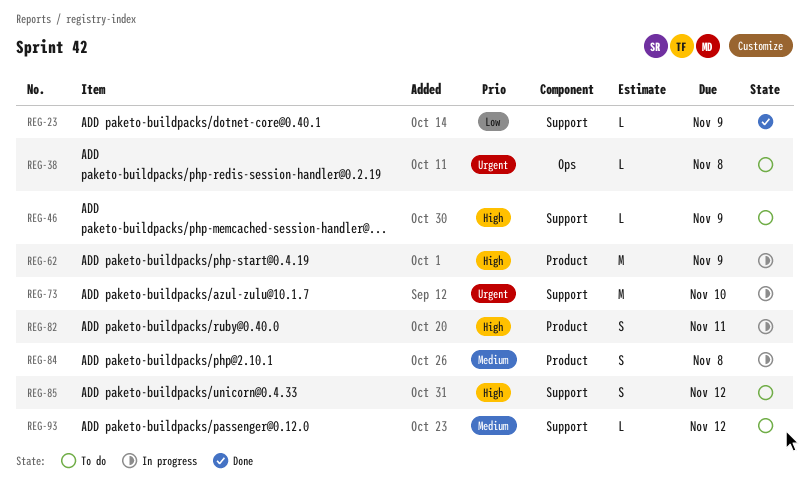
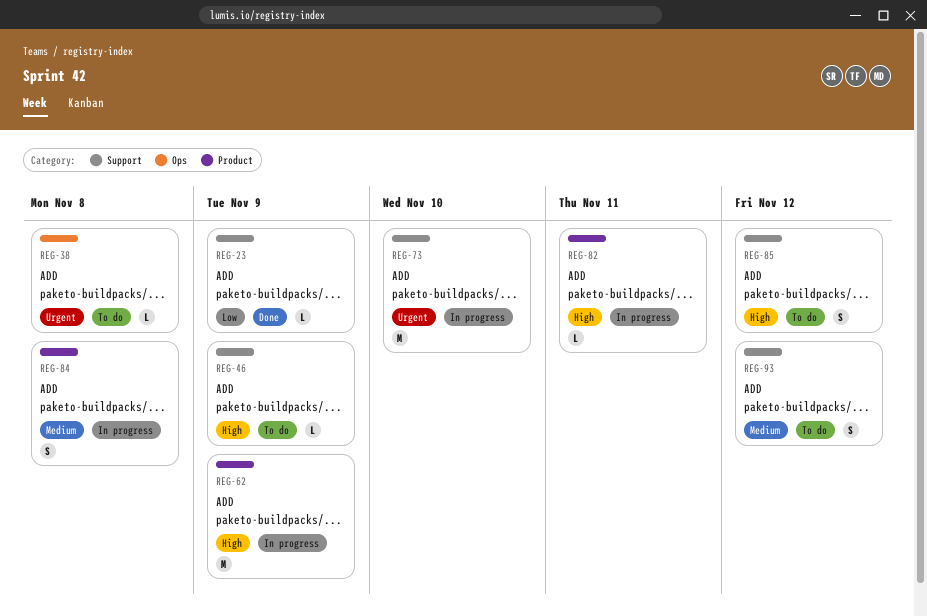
REG-82, estimate: S -> L
REG-93, estimate: L -> S

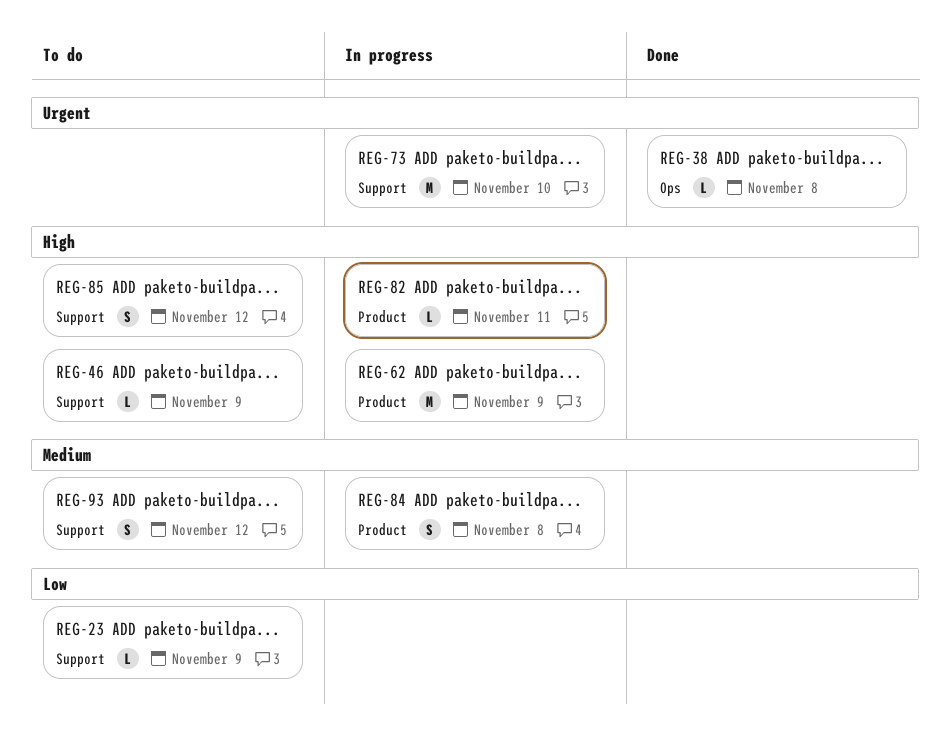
REG-23, status: Done -> To do
REG-38, status: To do -> Done

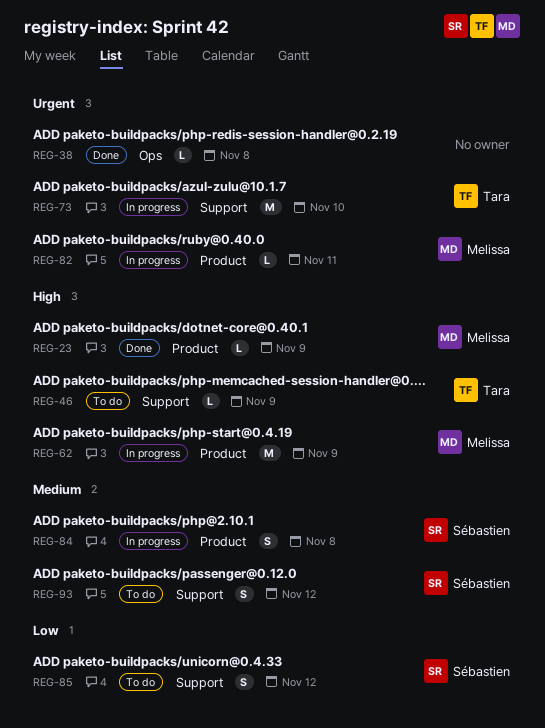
REG-23, status: To do -> Done
REG-23, priority: Low -> High
REG-23, label: Support -> Product
REG-82, priority: High -> Urgent
REG-85, priority: High -> Low

